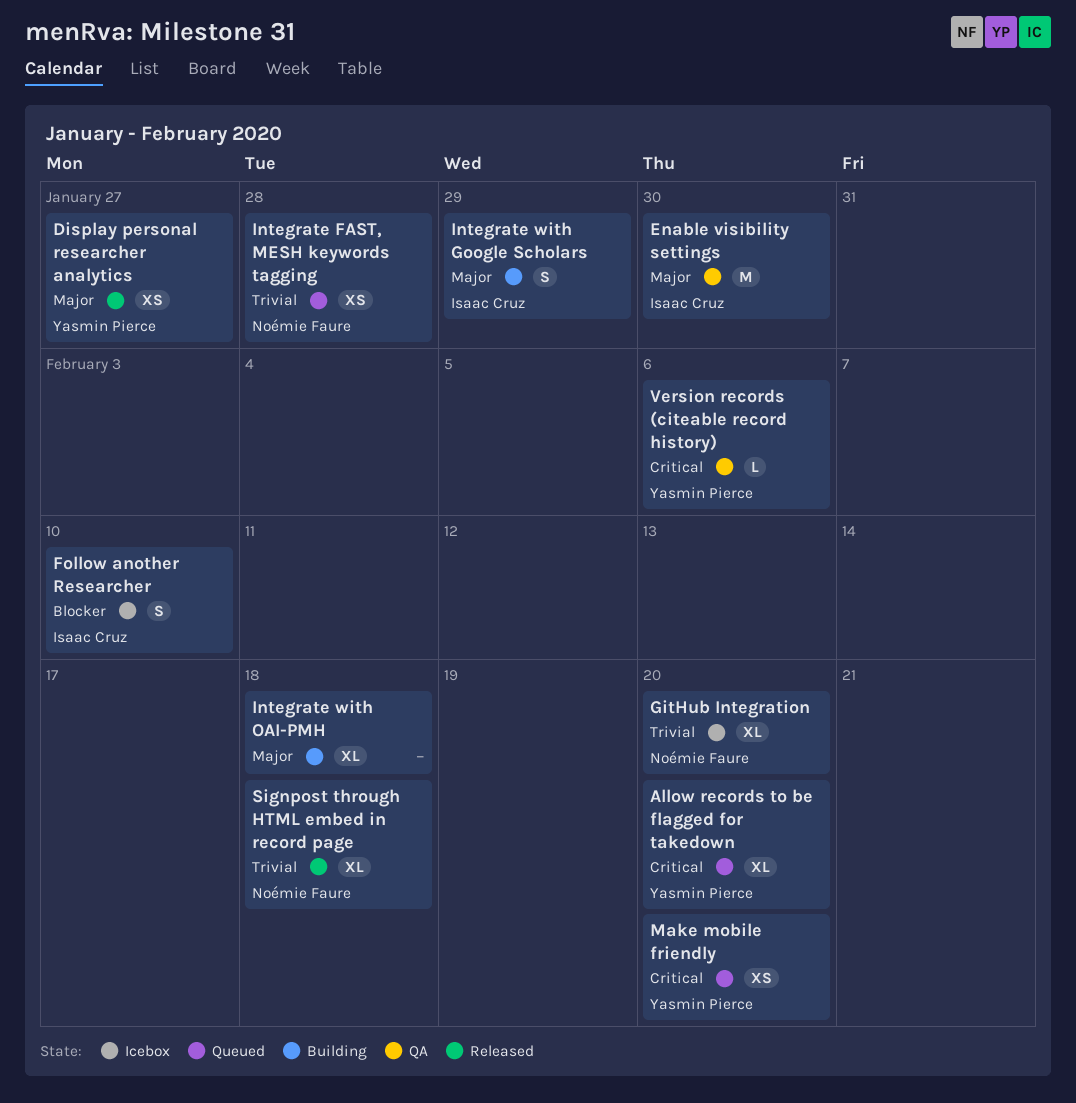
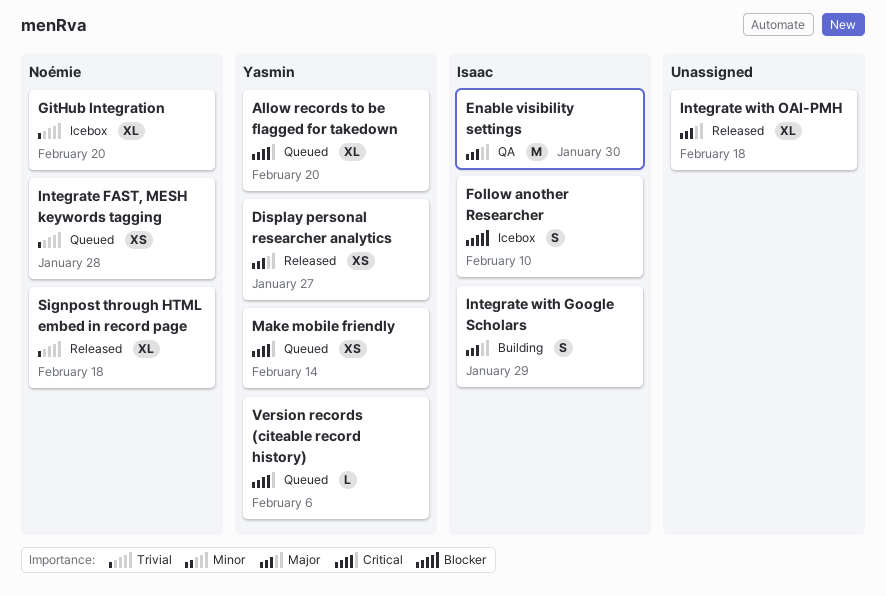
Integrate with OAI-PMH, status: Building -> Released
Make mobile friendly, due: Feb 20 -> Feb 14
Version records (citeable record history), status: QA -> Queued

